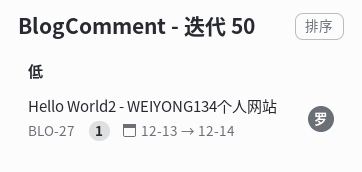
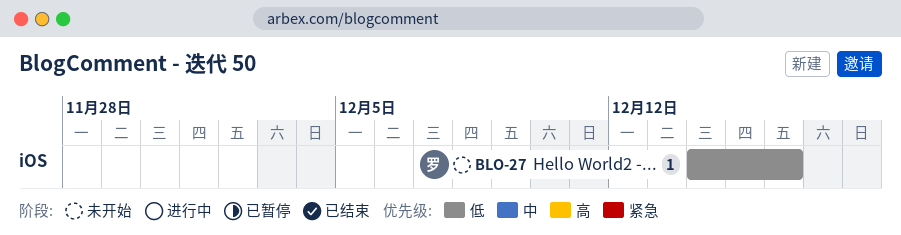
BLO-27, start: Dec 13 -> Dec 14
BLO-27, due: Dec 14 -> Dec 16

